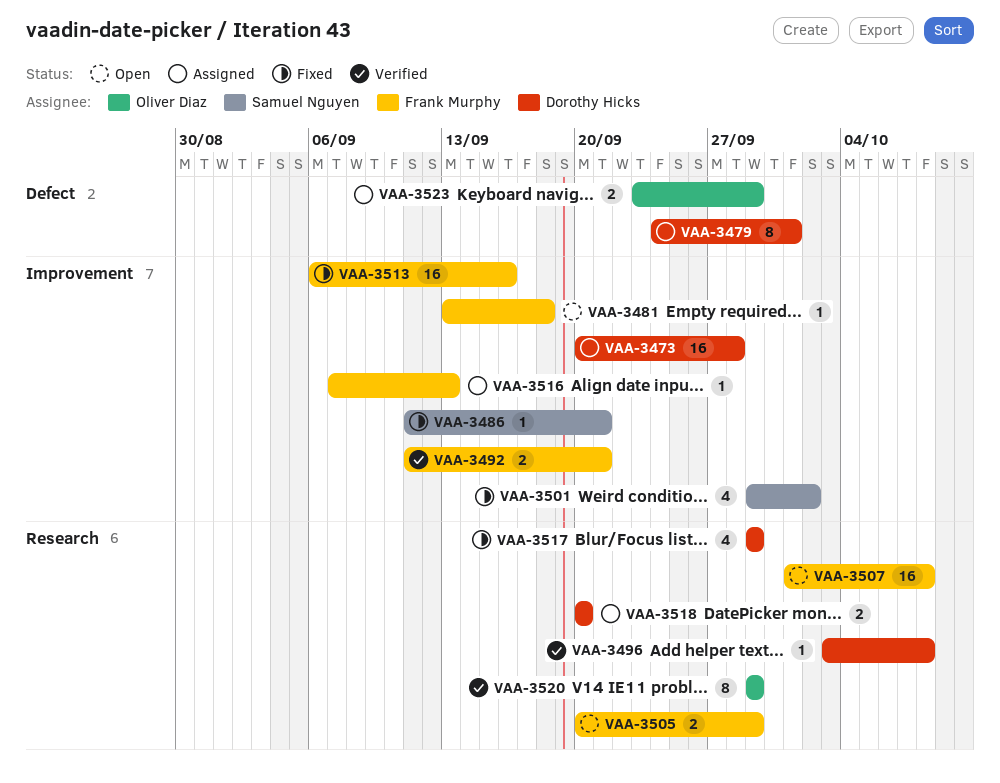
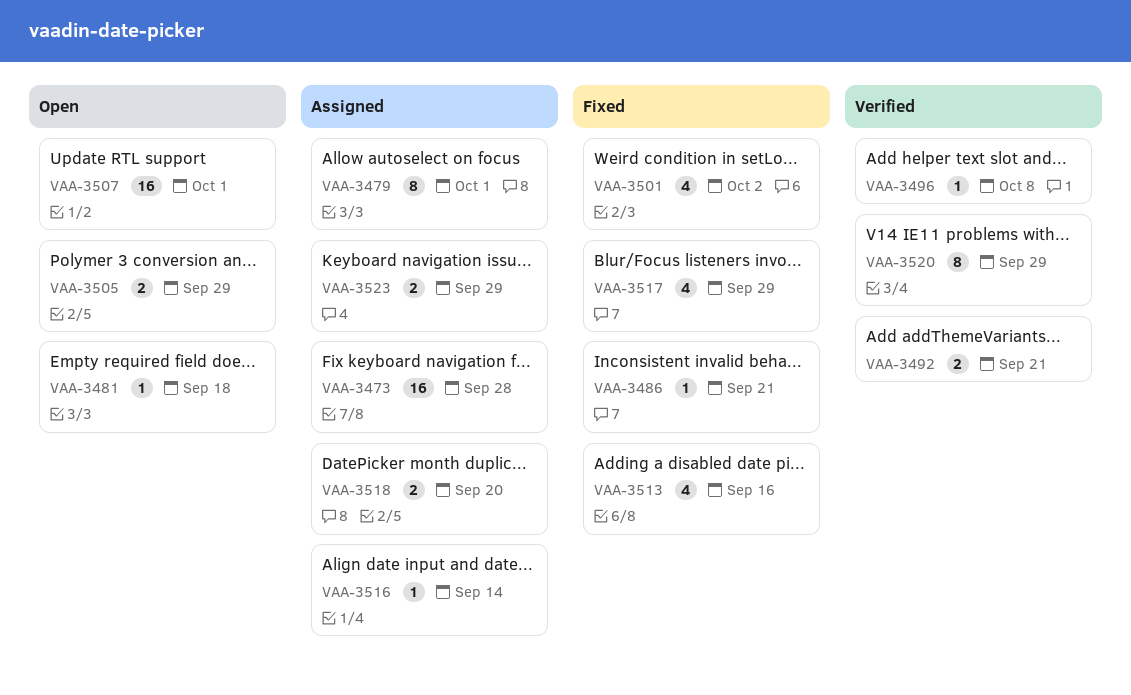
VAA-3507, due: Oct 8 -> Oct 1
VAA-3513, estimate: 16 -> 4
VAA-3516, due: Sep 13 -> Sep 14

